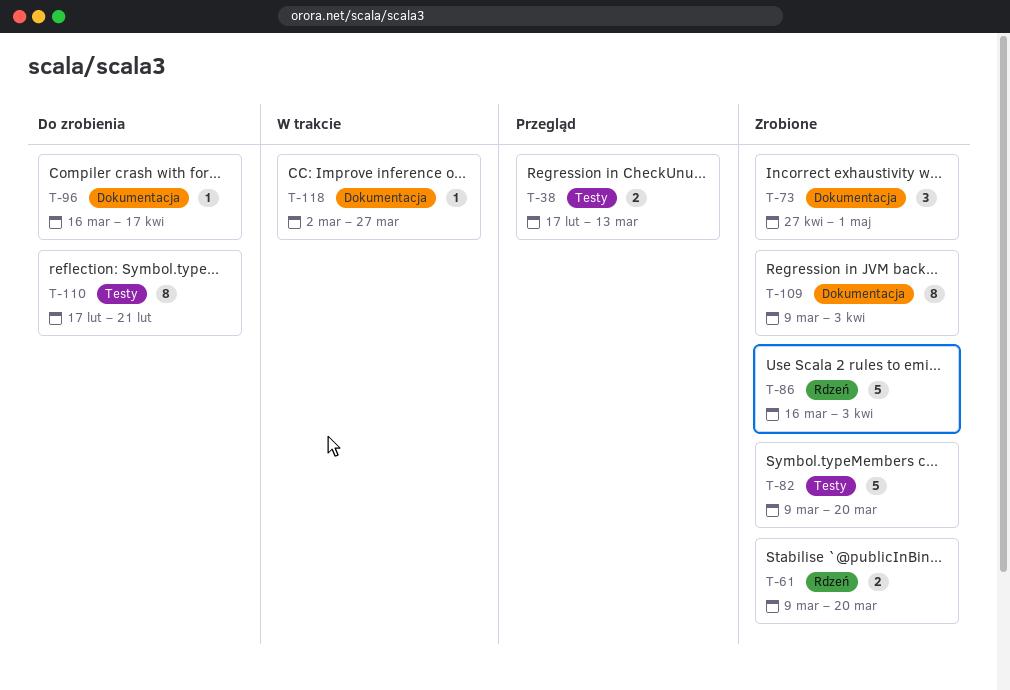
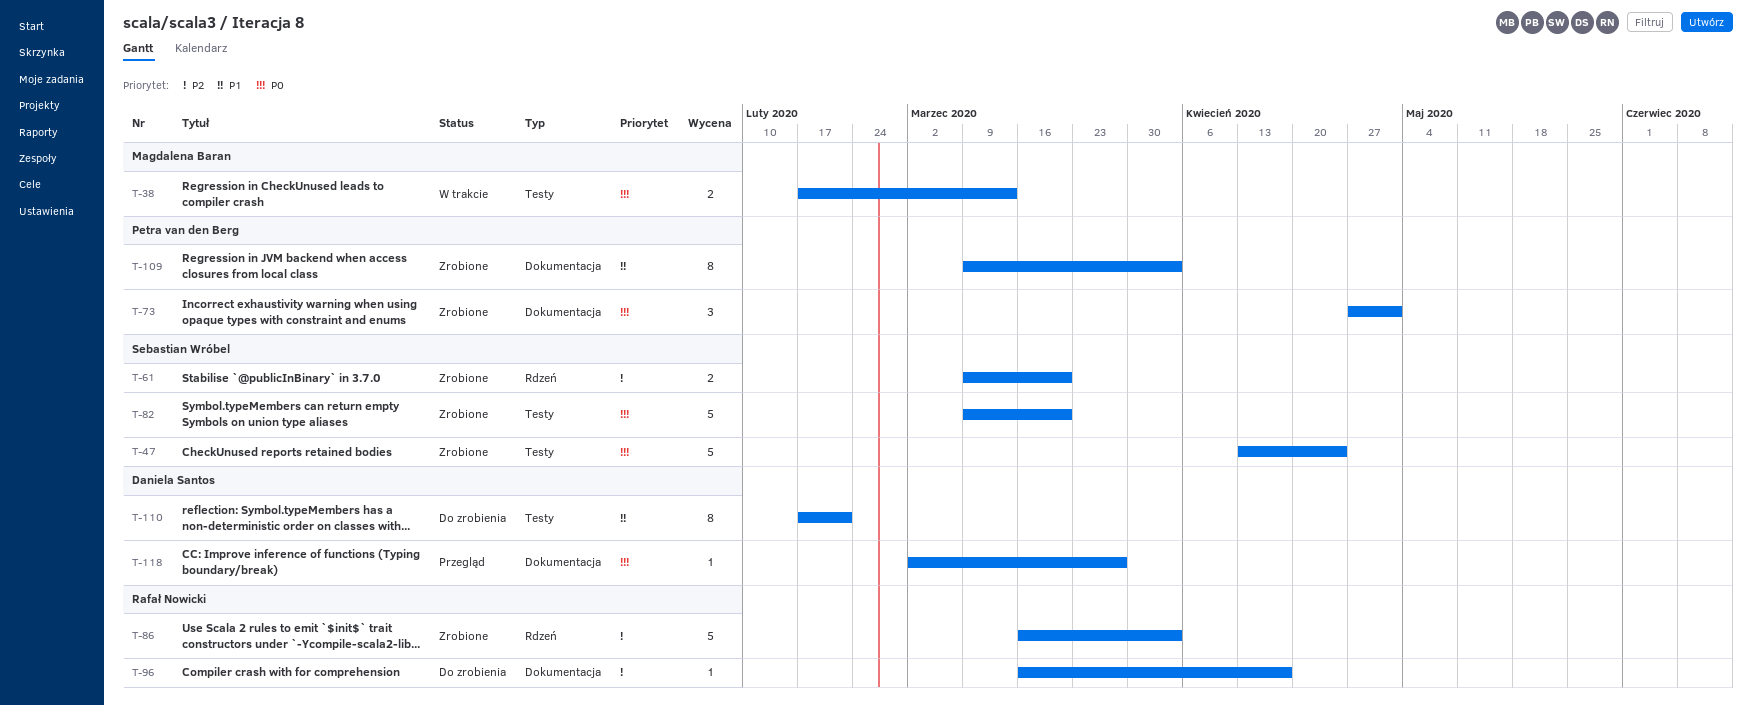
T-38, status: Przegląd -> W trakcie
T-47: none -> present
T-118, status: W trakcie -> Przegląd

